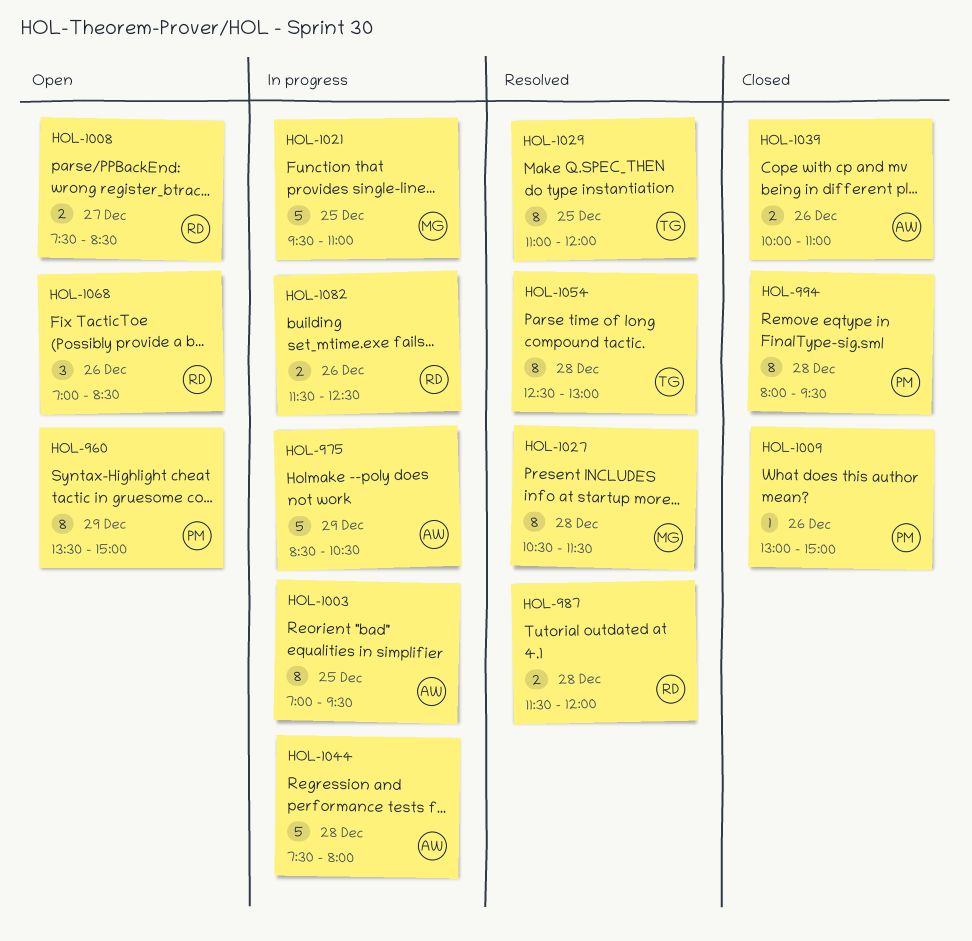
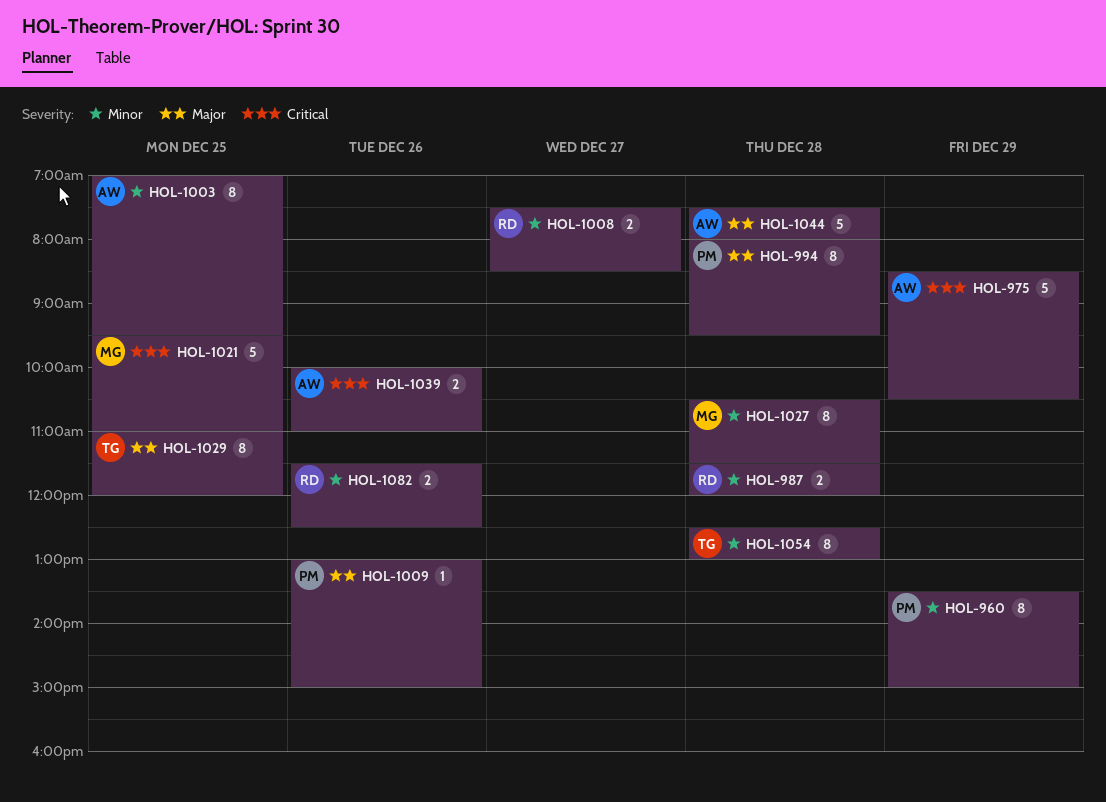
HOL-1068: present -> none

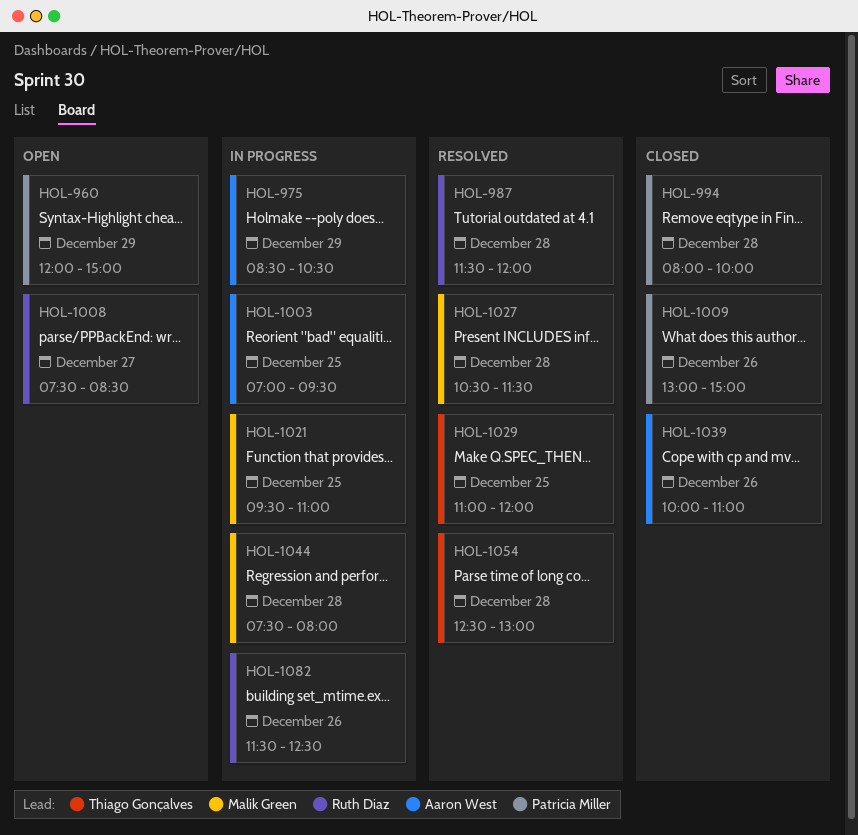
HOL-960, begins: 13:30 -> 12:00
HOL-994, ends: 09:30 -> 10:00
HOL-1044, owner: Aaron West -> Malik Green

